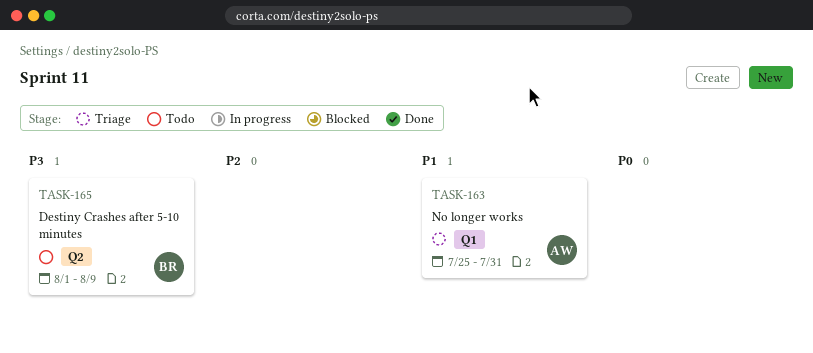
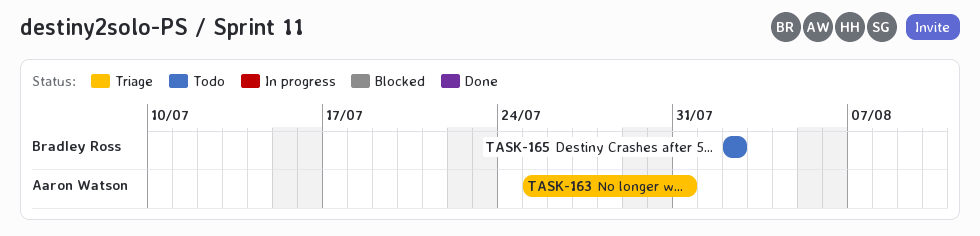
TASK-165, start: Aug 1 -> Aug 2
TASK-165, due: Aug 9 -> Aug 2

